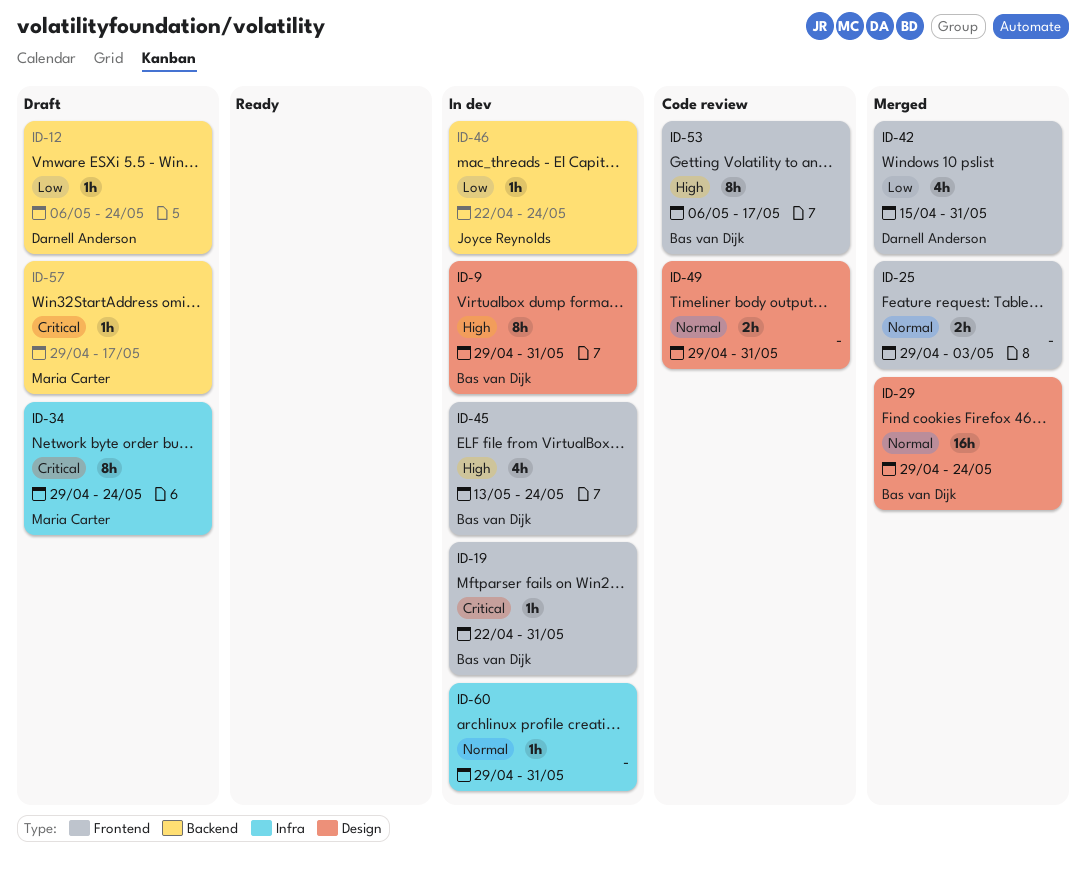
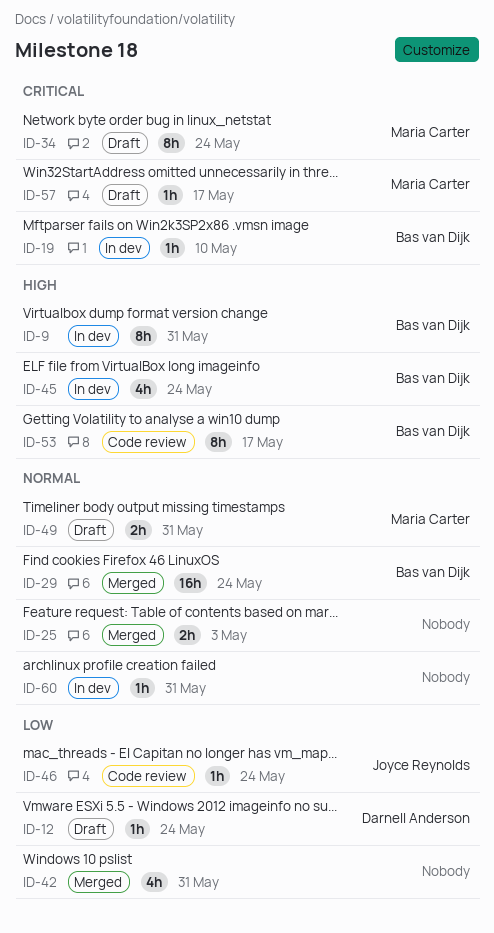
ID-19, due: May 31 -> May 10
ID-42, owner: Darnell Anderson -> none
ID-46, status: In dev -> Code review
ID-49, status: Code review -> Draft
ID-49, owner: none -> Maria Carter

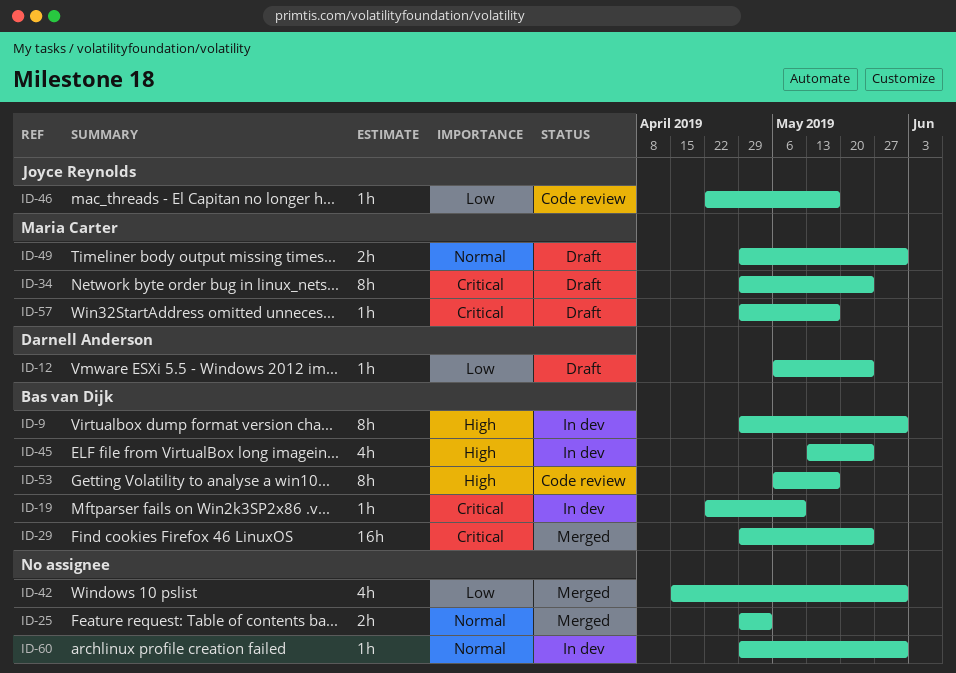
ID-29, priority: Normal -> Critical
ID-46, due: May 24 -> May 17

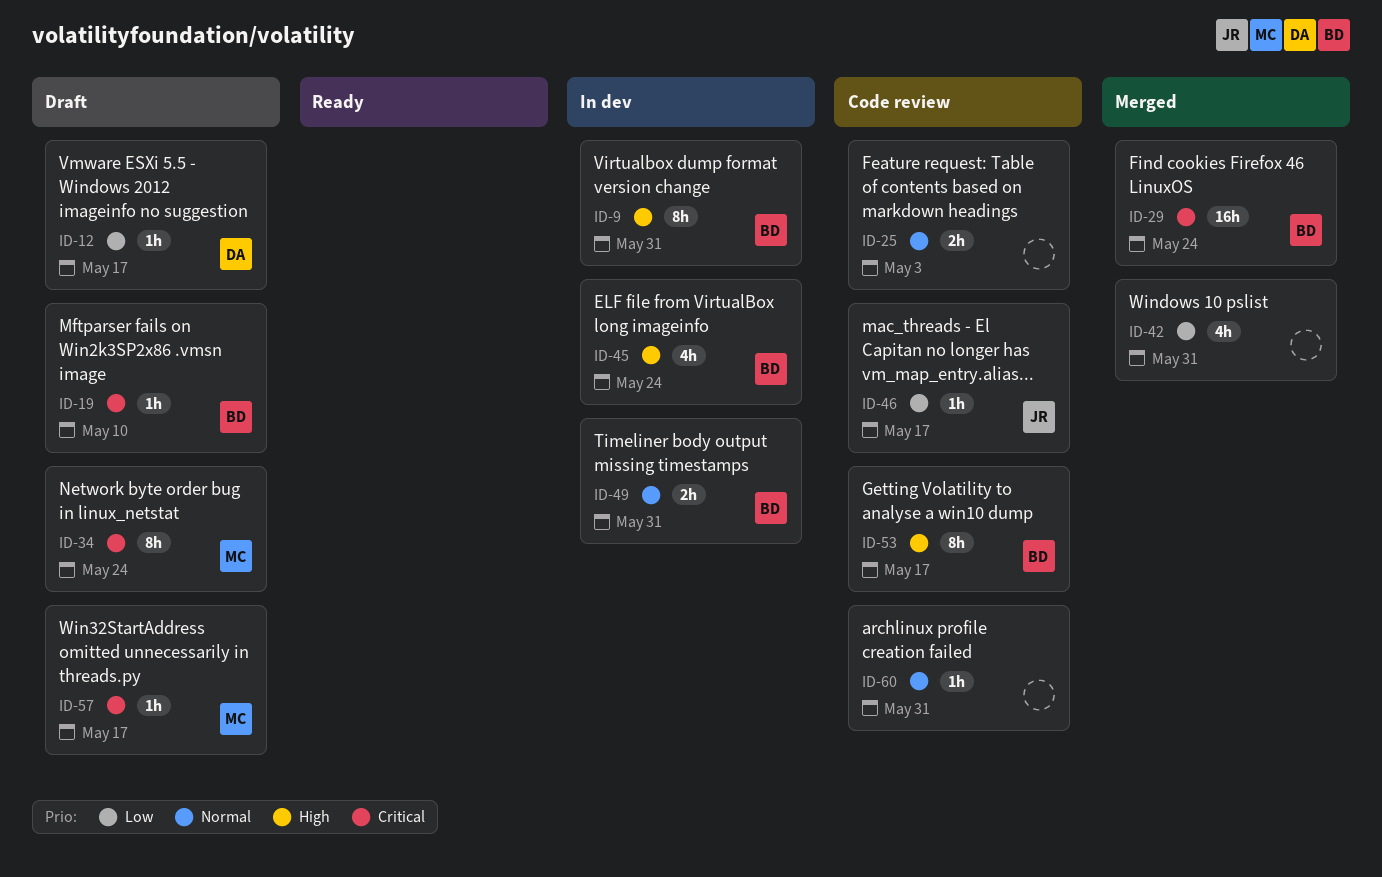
ID-12, due: May 24 -> May 17
ID-19, status: In dev -> Draft
ID-25, status: Merged -> Code review
ID-49, status: Draft -> In dev
ID-49, owner: Maria Carter -> Bas van Dijk
ID-60, status: In dev -> Code review

